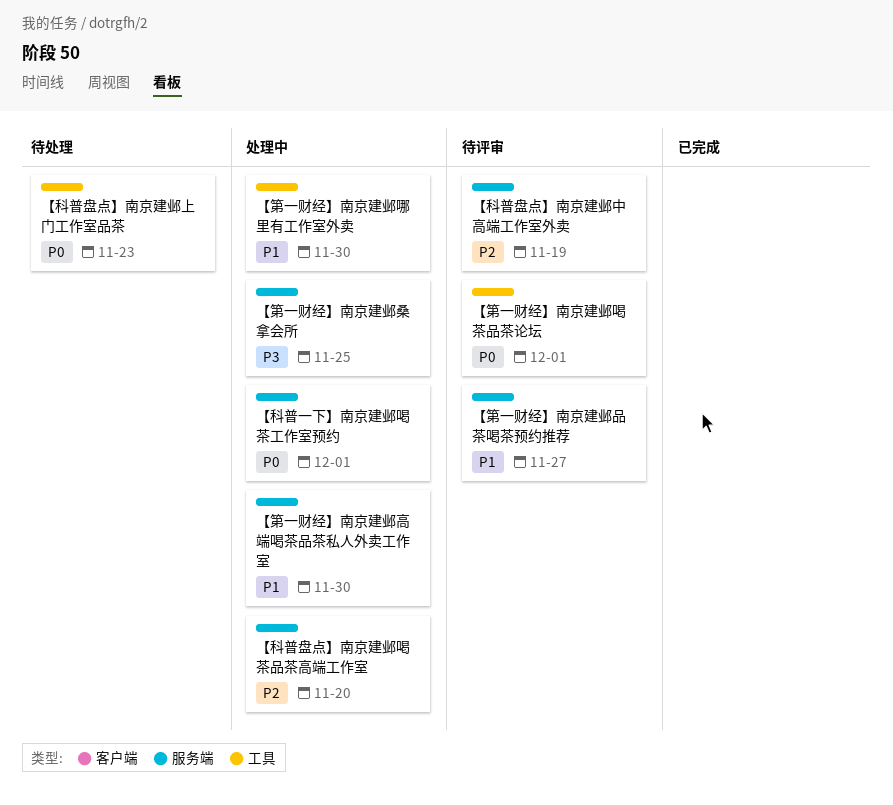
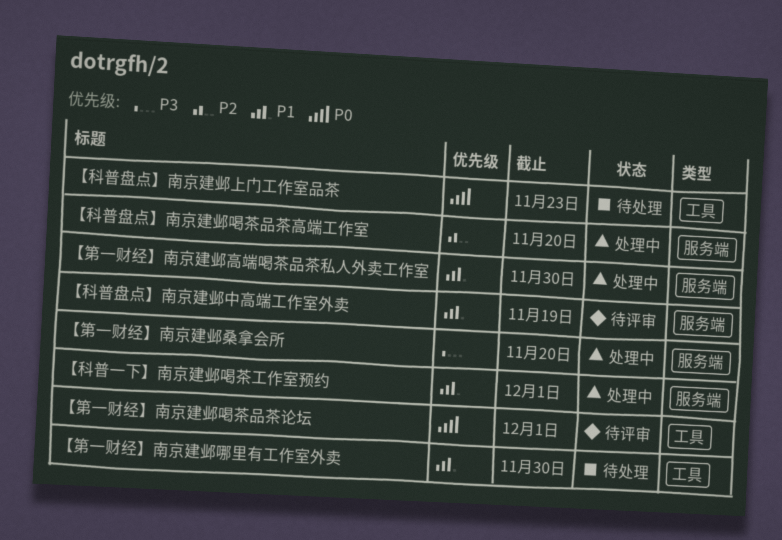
【科普一下】南京建邺喝茶工作室预约, priority: P0 -> P1
【科普盘点】南京建邺中高端工作室外卖, priority: P2 -> P1
【第一财经】南京建邺品茶喝茶预约推荐: present -> none
【第一财经】南京建邺哪里有工作室外卖, status: 处理中 -> 待处理
【第一财经】南京建邺桑拿会所, due: Nov 25 -> Nov 20

